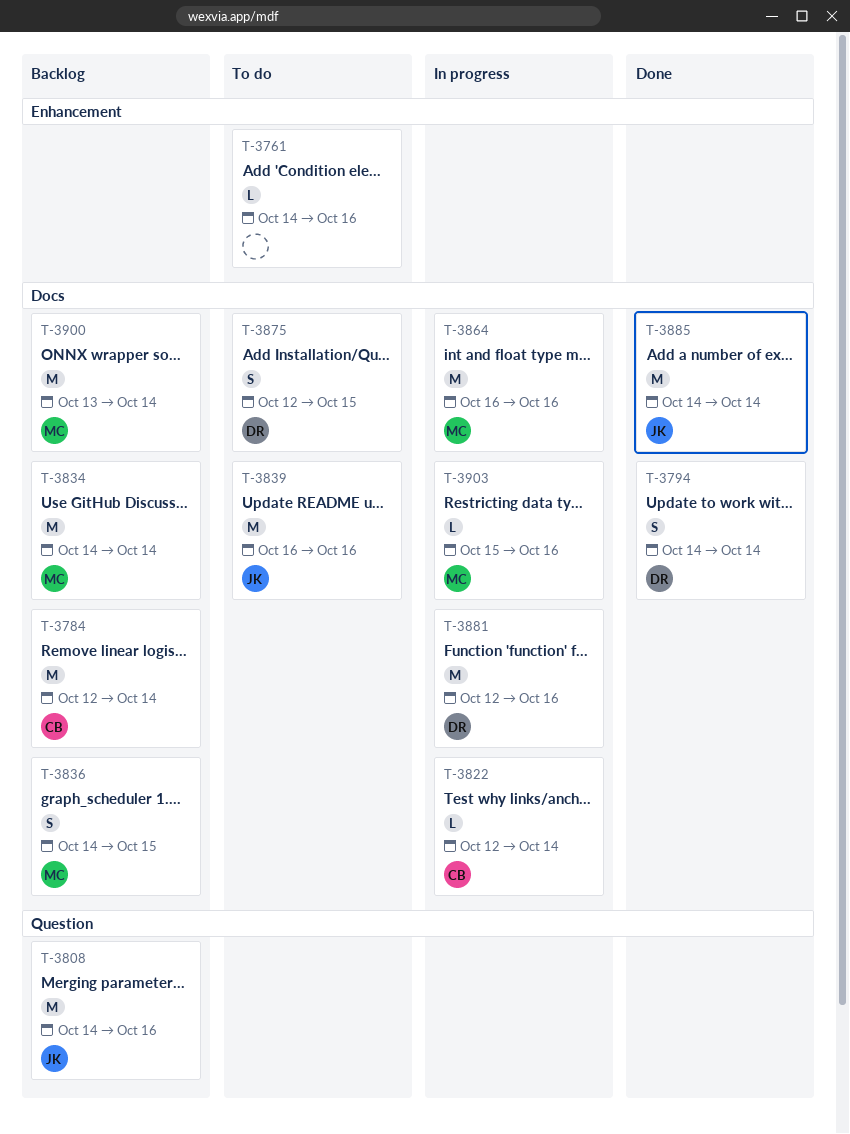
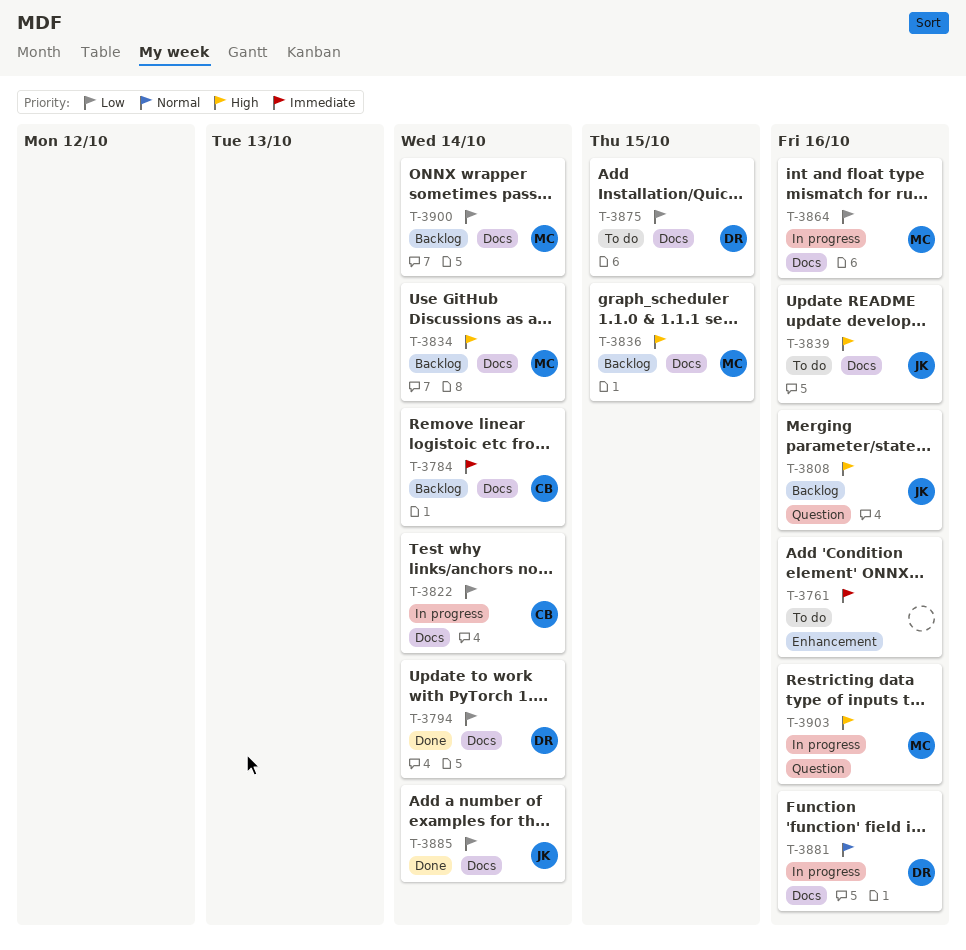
T-3903, label: Docs -> Question

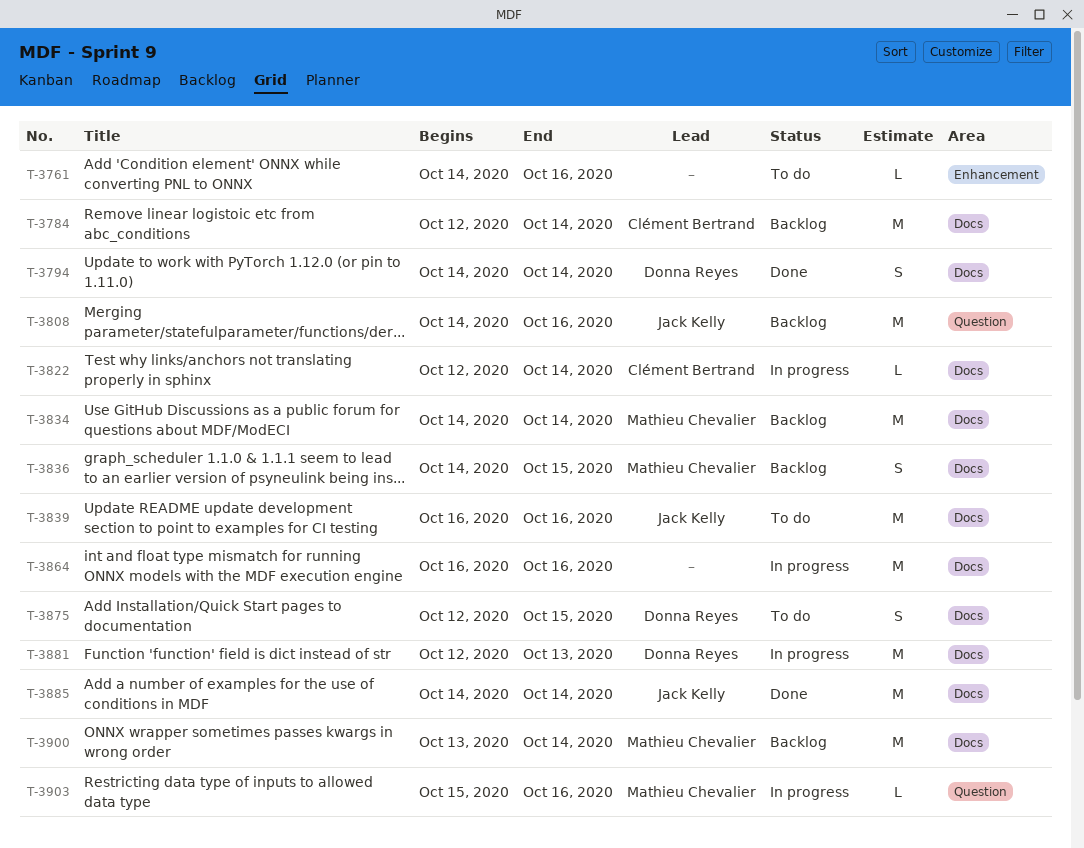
T-3864, owner: Mathieu Chevalier -> none
T-3881, due: Oct 16 -> Oct 13

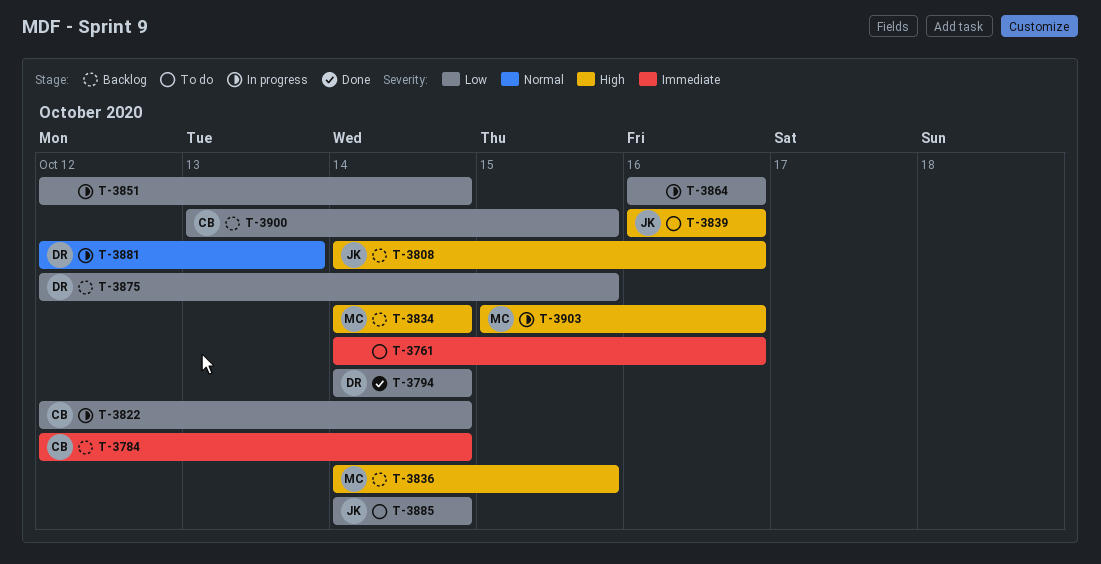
T-3851: none -> present
T-3875, status: To do -> Backlog
T-3885, status: Done -> To do
T-3900, owner: Mathieu Chevalier -> Clément Bertrand
T-3900, due: Oct 14 -> Oct 15

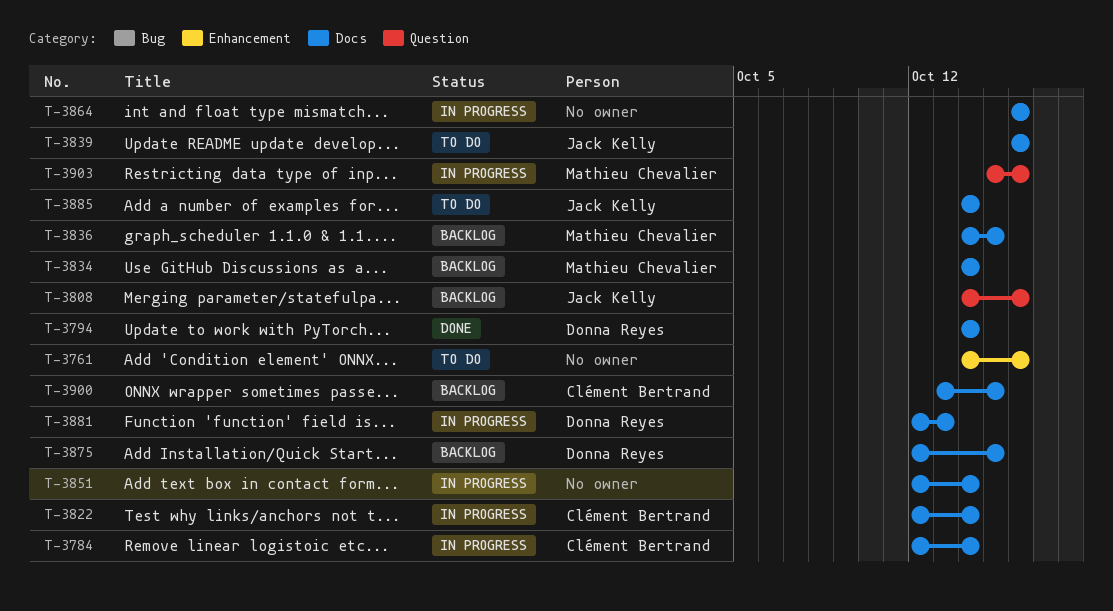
T-3784, status: Backlog -> In progress

